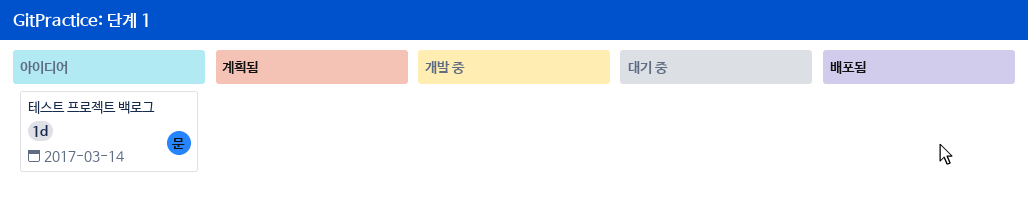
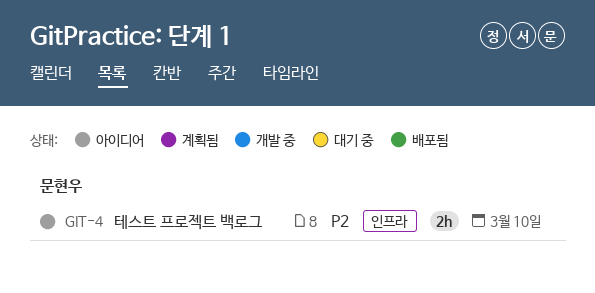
테스트 프로젝트 백로그, estimate: 1d -> 2h
테스트 프로젝트 백로그, due: Mar 14 -> Mar 10

